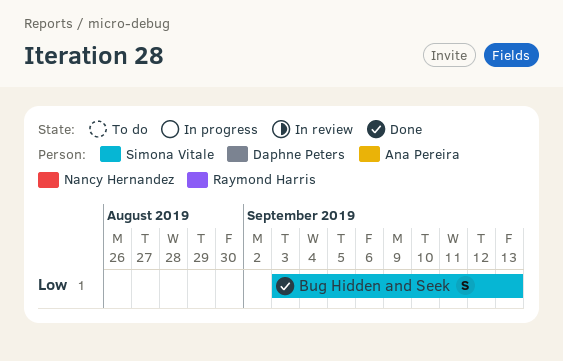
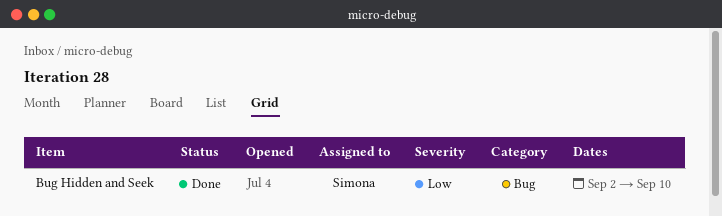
Bug Hidden and Seek, start: Sep 3 -> Sep 2
Bug Hidden and Seek, due: Sep 13 -> Sep 10

